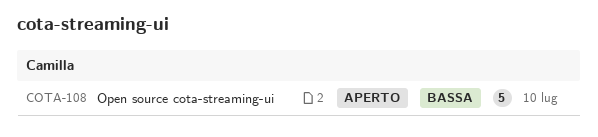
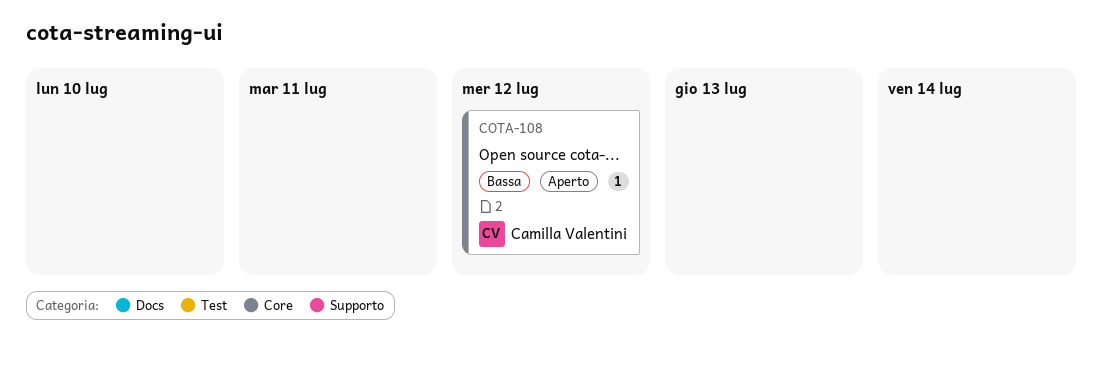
COTA-108, estimate: 5 -> 1
COTA-108, due: Jul 10 -> Jul 12

